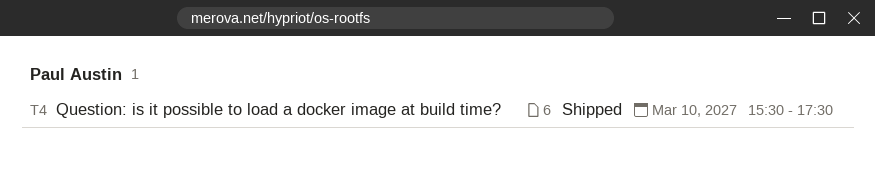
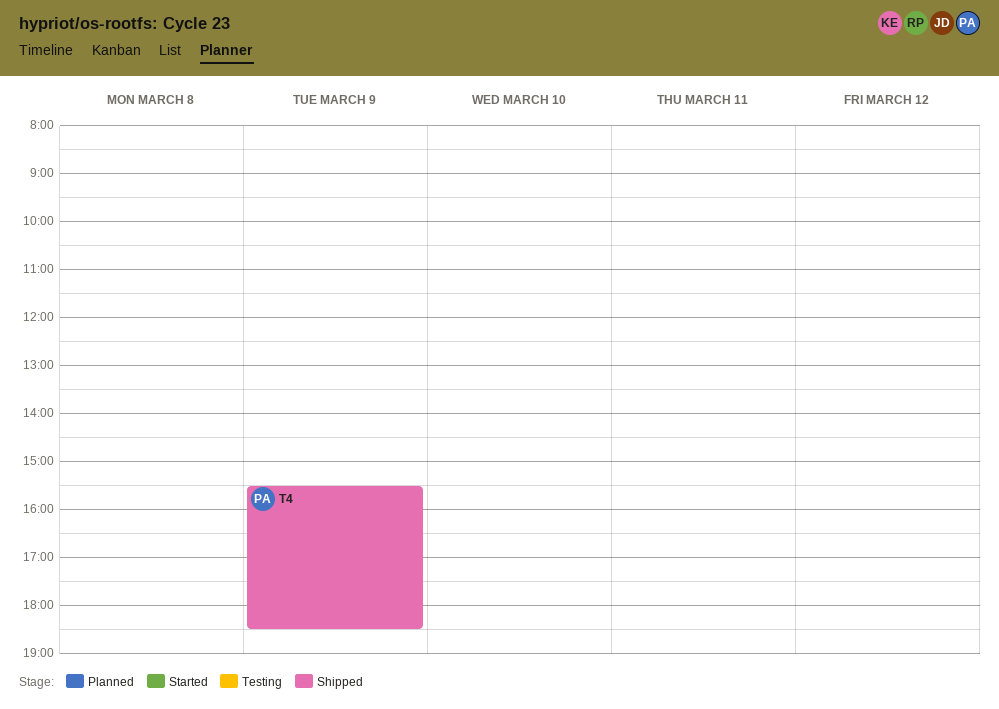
T4, day: Mar 10 -> Mar 9
T4, ends: 17:30 -> 18:30

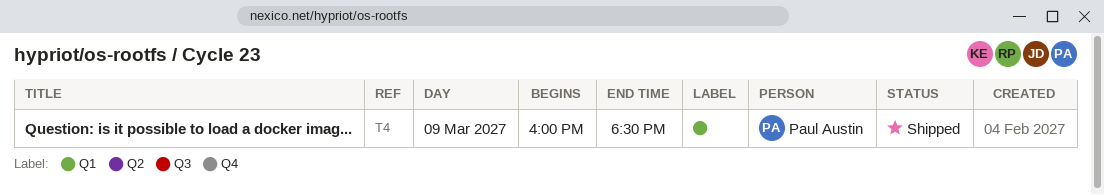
T4, begins: 15:30 -> 16:00

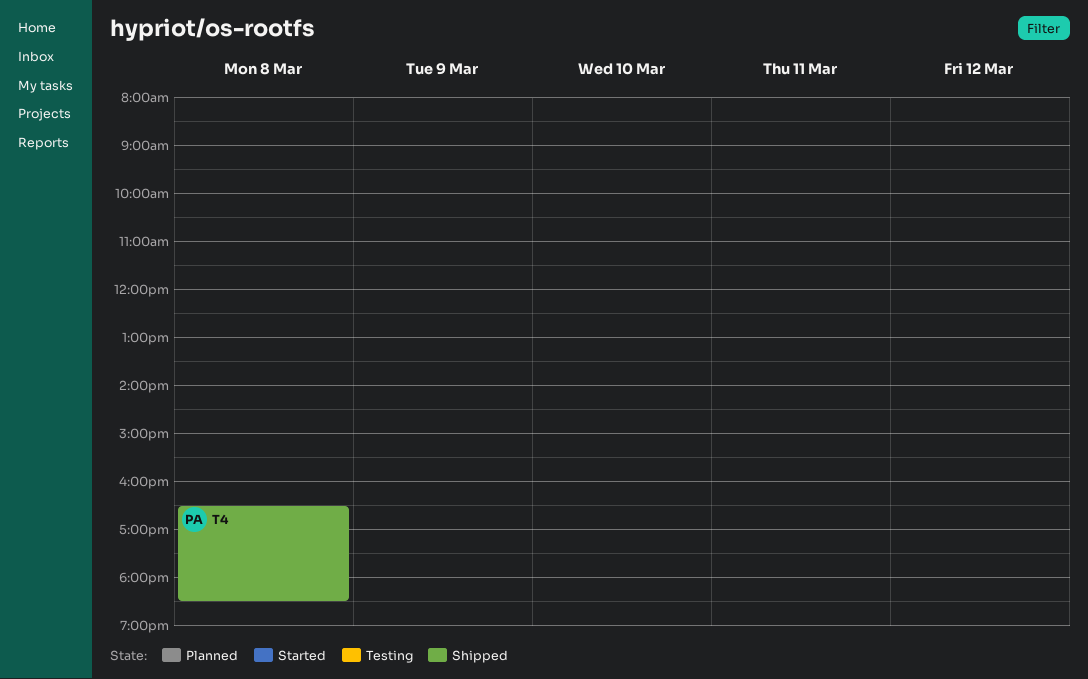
T4, day: Mar 9 -> Mar 8
T4, begins: 16:00 -> 16:30

